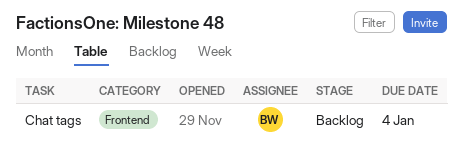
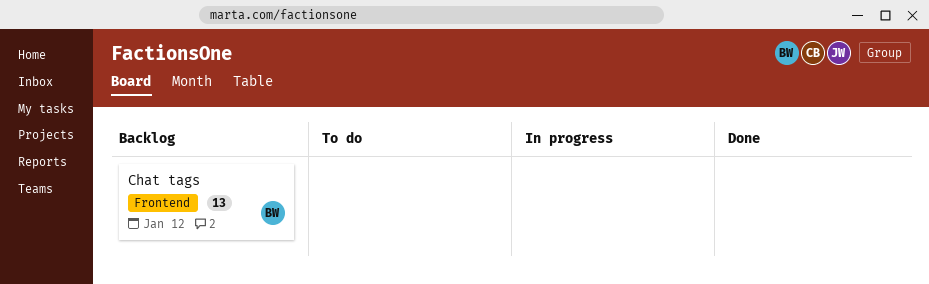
Chat tags, due: Jan 4 -> Jan 12

